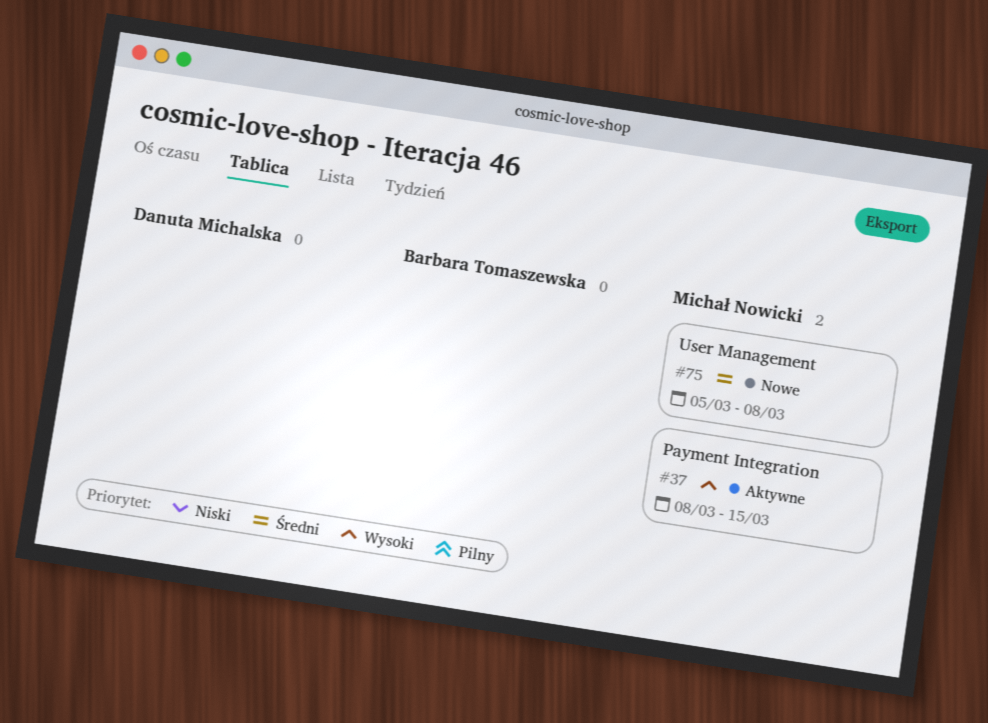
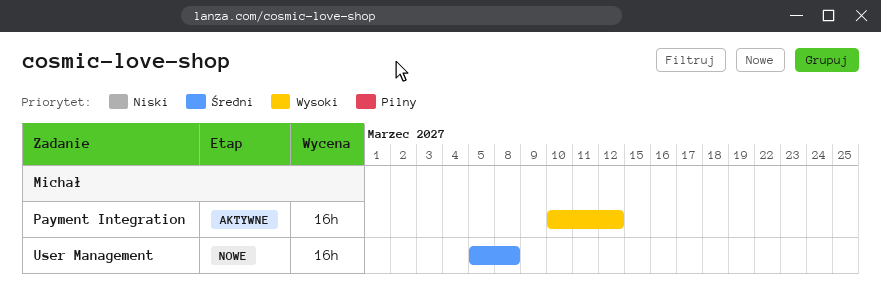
Payment Integration, start: Mar 8 -> Mar 10
Payment Integration, due: Mar 15 -> Mar 12

